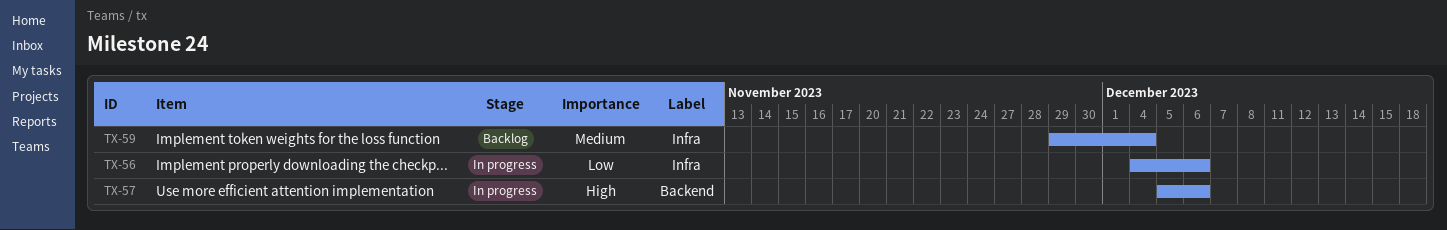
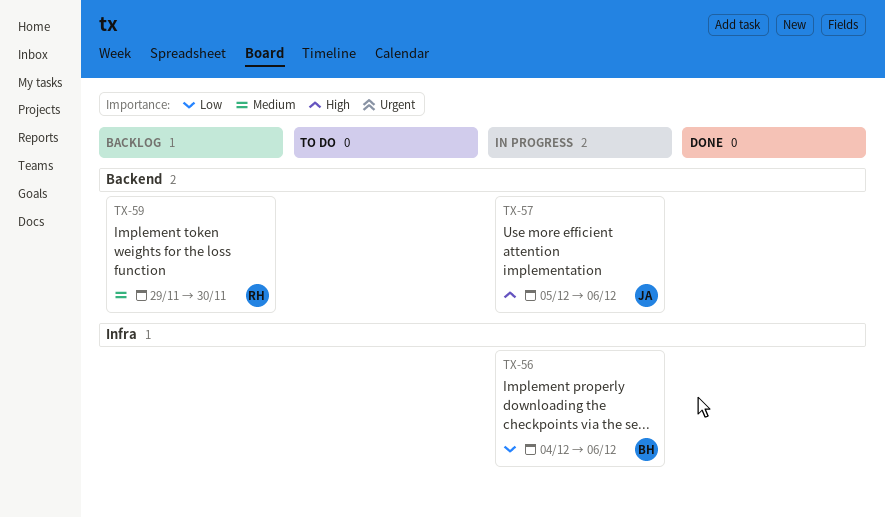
TX-59, label: Infra -> Backend
TX-59, due: Dec 4 -> Nov 30

